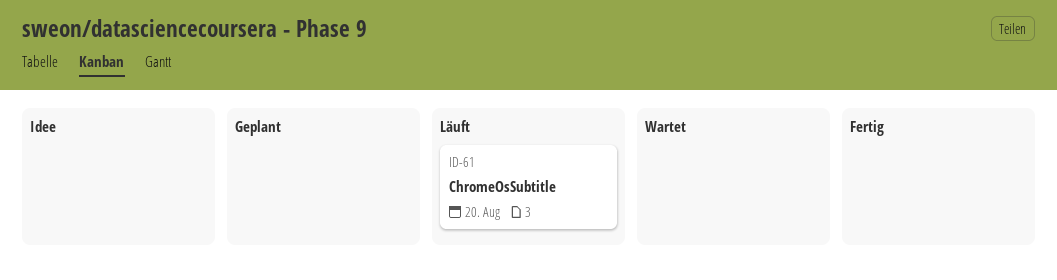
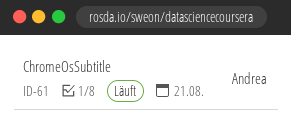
ID-61, due: Aug 20 -> Aug 21

